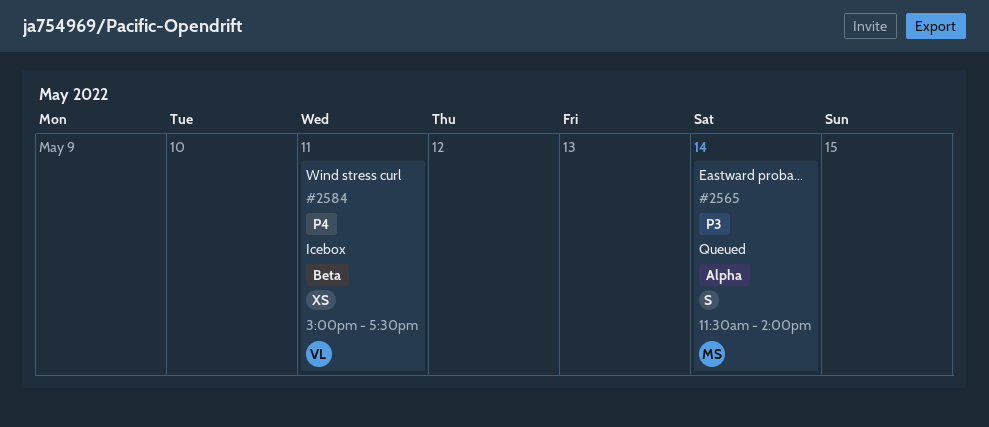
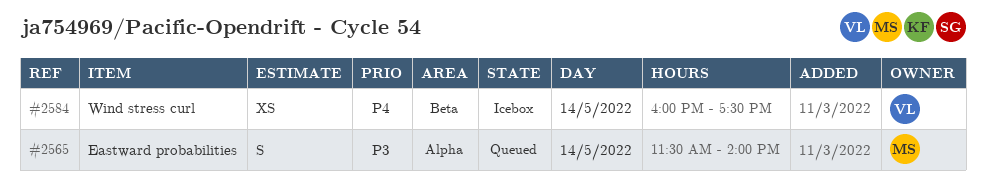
#2584, day: May 11 -> May 14
#2584, begins: 15:00 -> 16:00

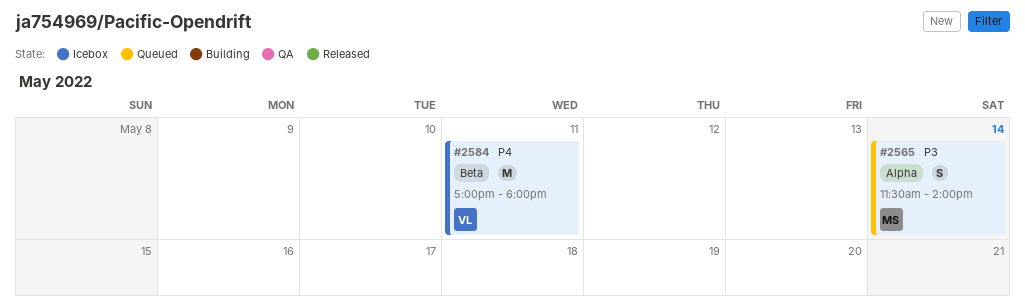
#2584, estimate: XS -> M
#2584, day: May 14 -> May 11
#2584, begins: 16:00 -> 17:00
#2584, ends: 17:30 -> 18:00

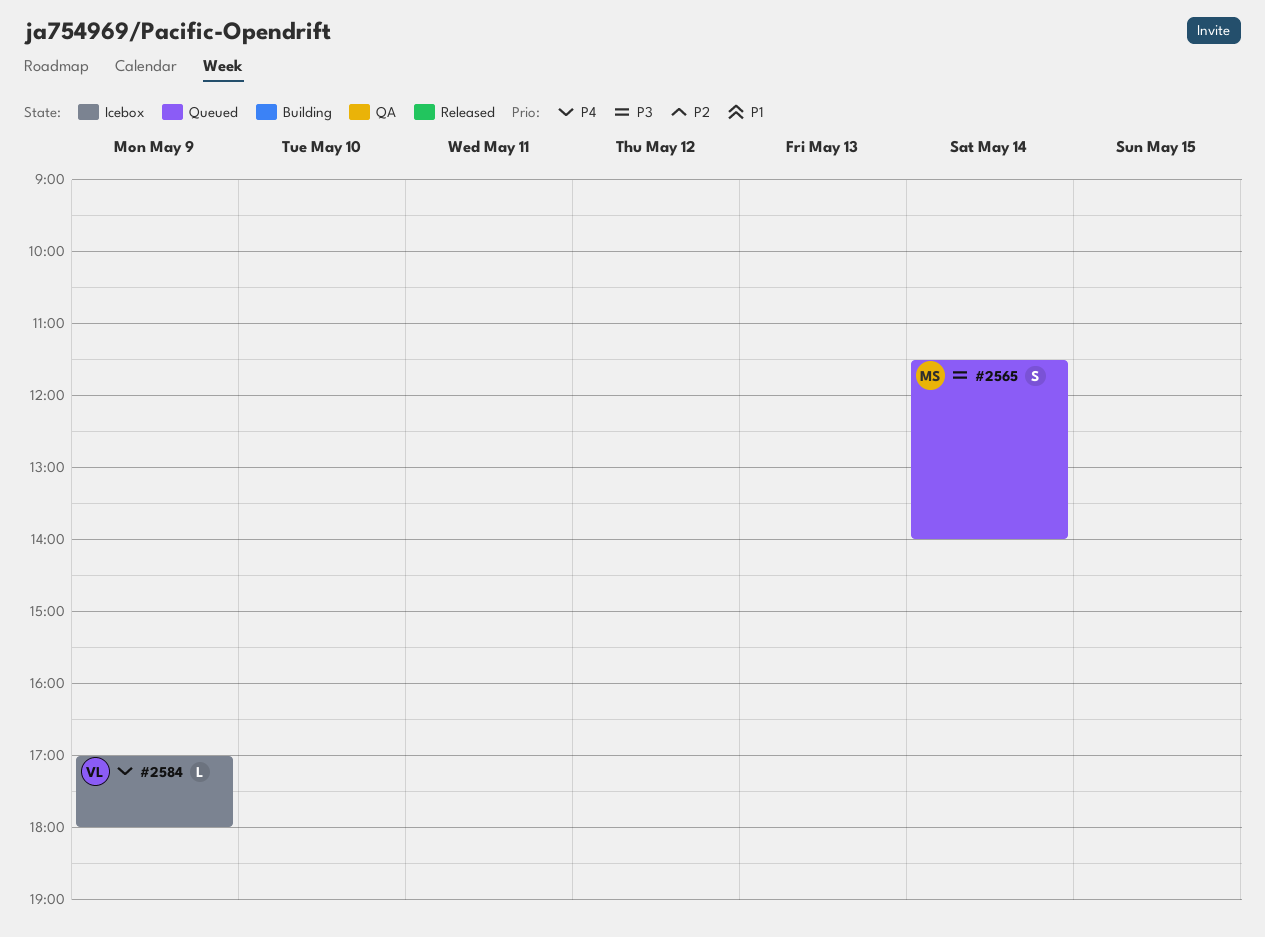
#2584, estimate: M -> L
#2584, day: May 11 -> May 9

